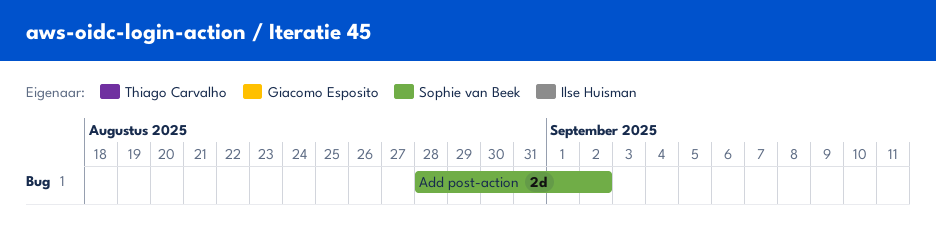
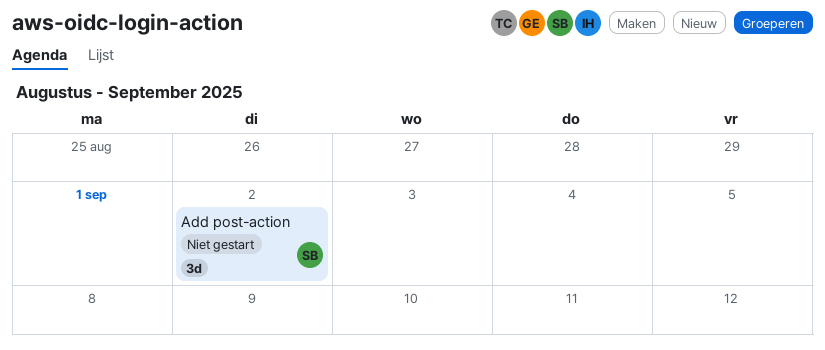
Add post-action, estimate: 2d -> 3d

